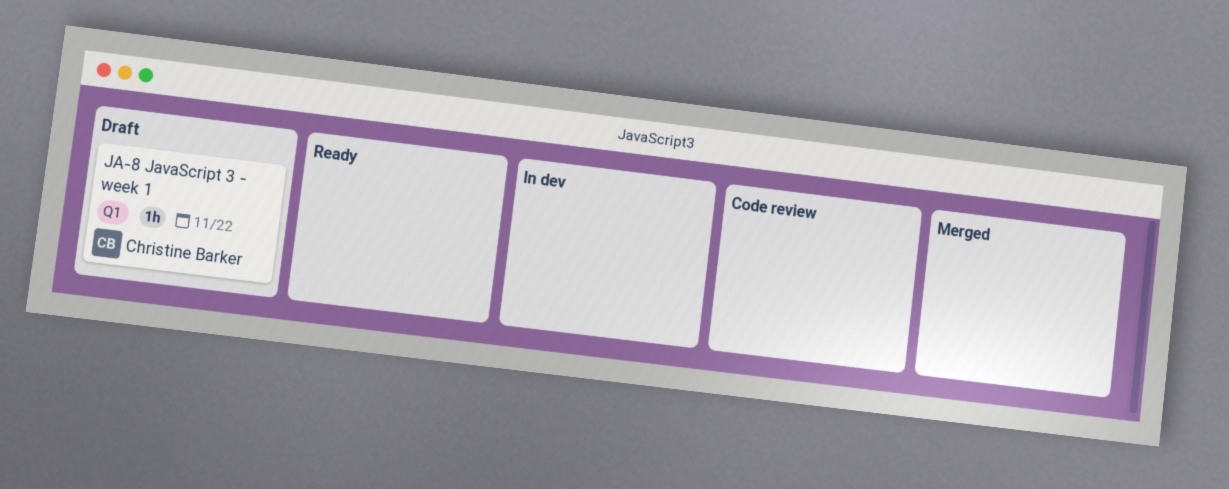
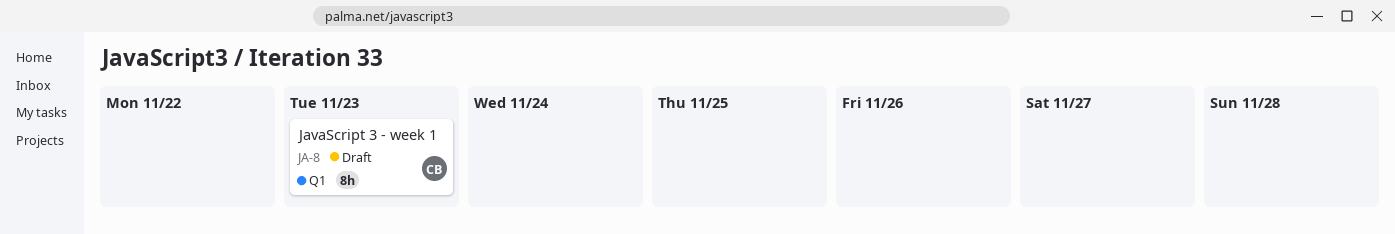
JA-8, estimate: 1h -> 8h
JA-8, due: Nov 22 -> Nov 23

